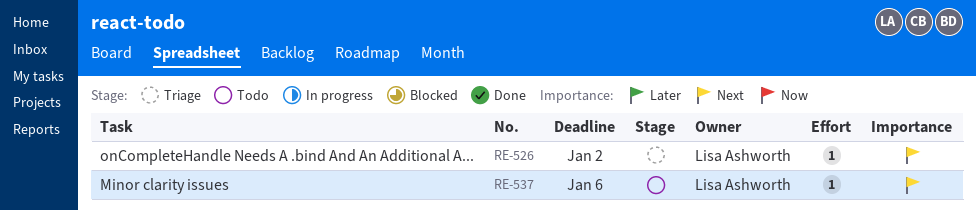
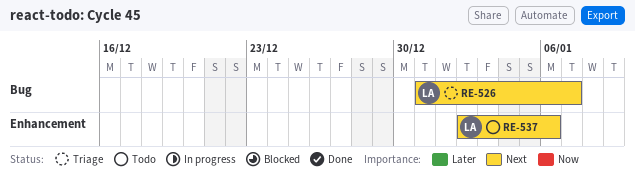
RE-526, due: Jan 2 -> Jan 7

